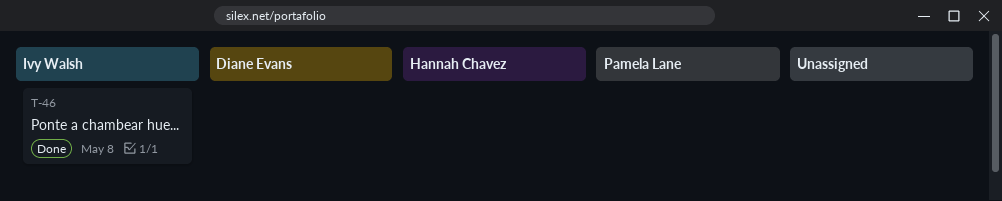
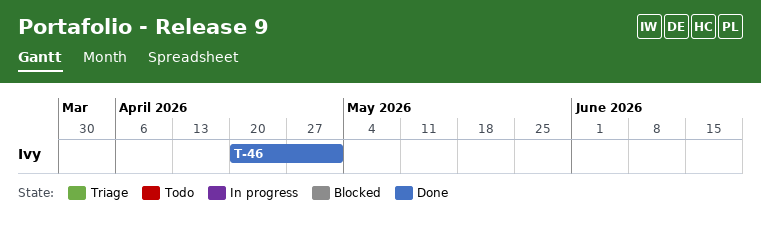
T-46, due: May 8 -> May 1

